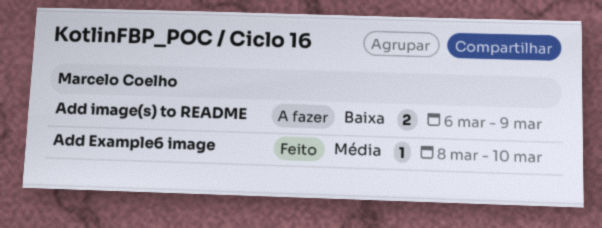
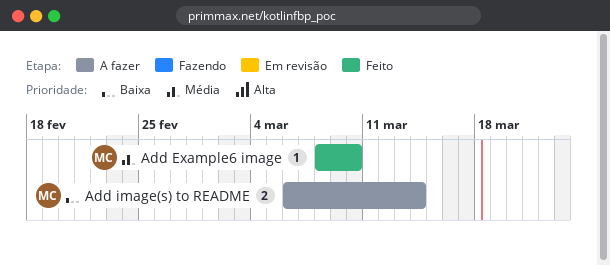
Add image(s) to README, due: Mar 9 -> Mar 14

